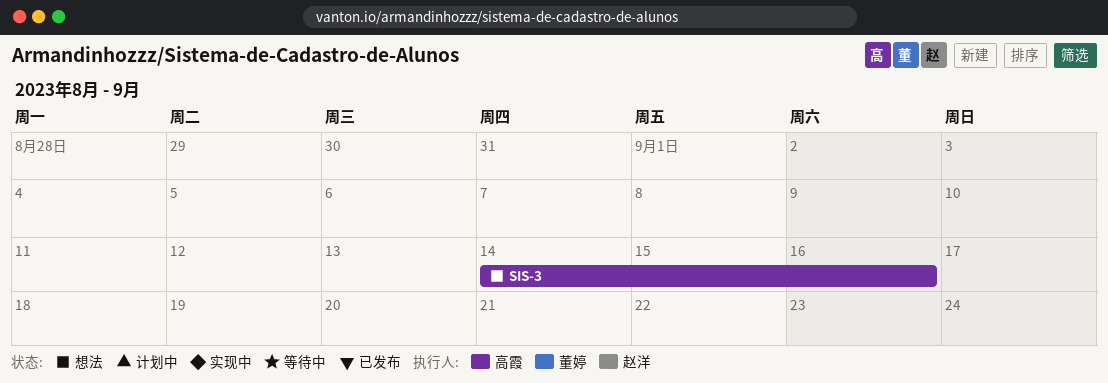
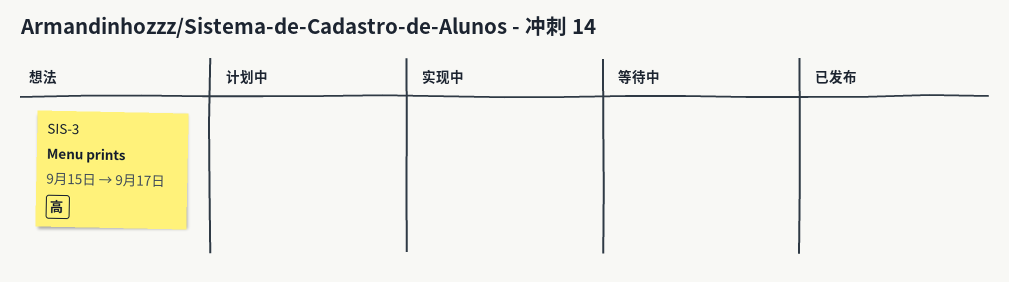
SIS-3, start: Sep 14 -> Sep 15
SIS-3, due: Sep 16 -> Sep 17

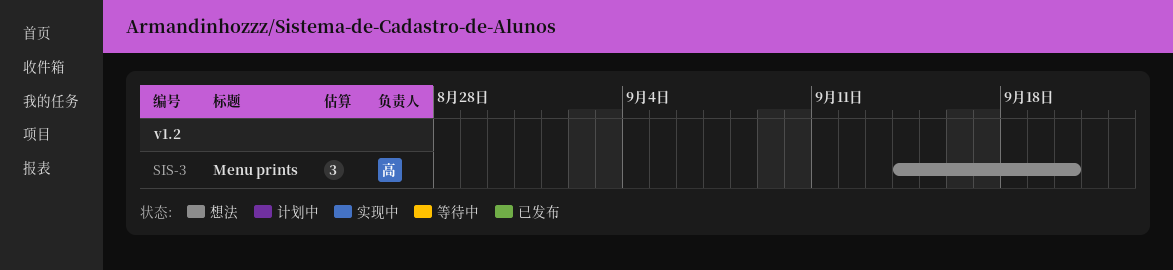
SIS-3, start: Sep 15 -> Sep 14
SIS-3, due: Sep 17 -> Sep 20

